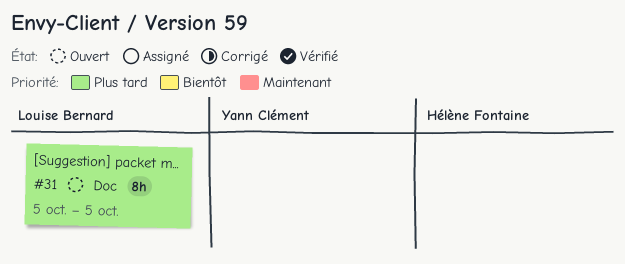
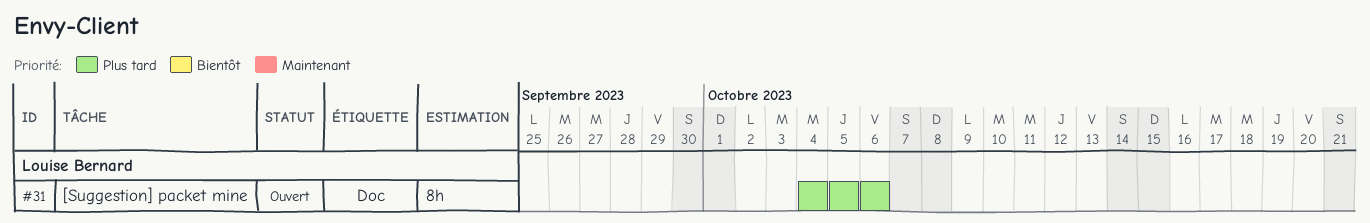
#31, start: Oct 5 -> Oct 4
#31, due: Oct 5 -> Oct 6

